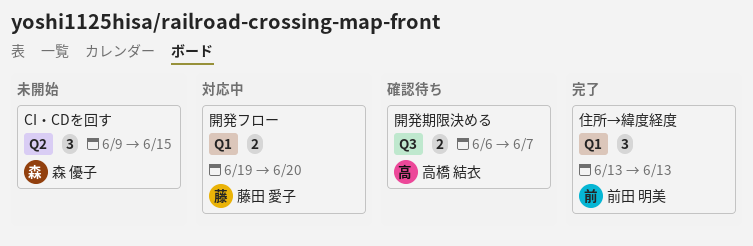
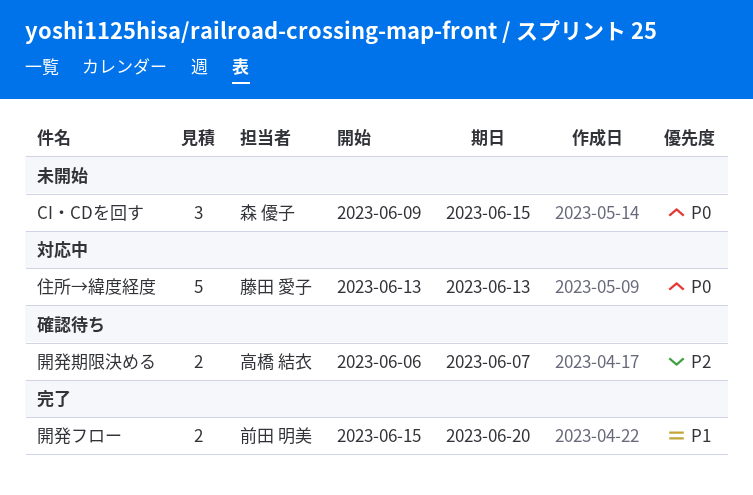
住所→緯度経度, status: 完了 -> 対応中
住所→緯度経度, owner: 前田 明美 -> 藤田 愛子
住所→緯度経度, estimate: 3 -> 5
開発フロー, status: 対応中 -> 完了
開発フロー, owner: 藤田 愛子 -> 前田 明美
開発フロー, start: Jun 19 -> Jun 15

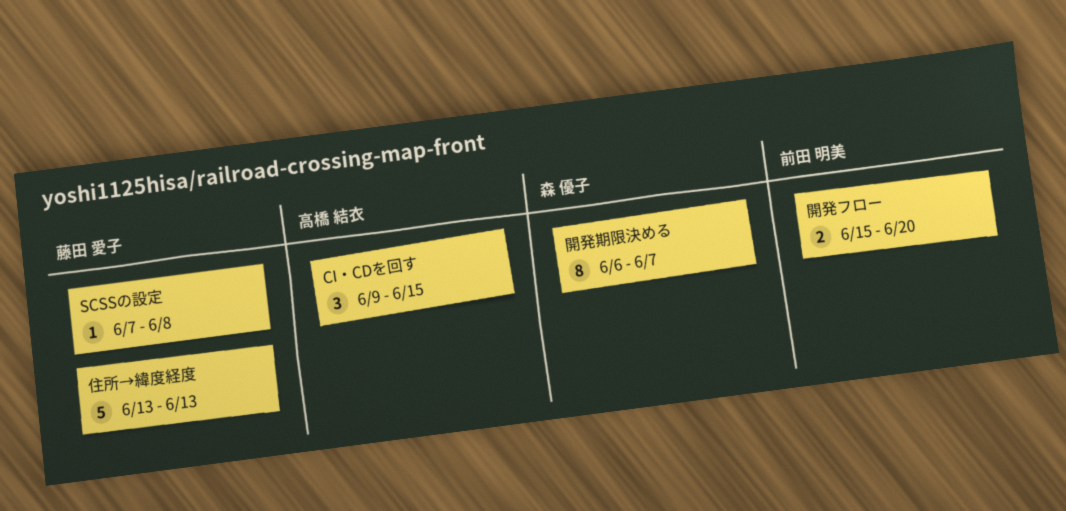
CI・CDを回す, owner: 森 優子 -> 高橋 結衣
SCSSの設定: none -> present
開発期限決める, owner: 高橋 結衣 -> 森 優子
開発期限決める, estimate: 2 -> 8

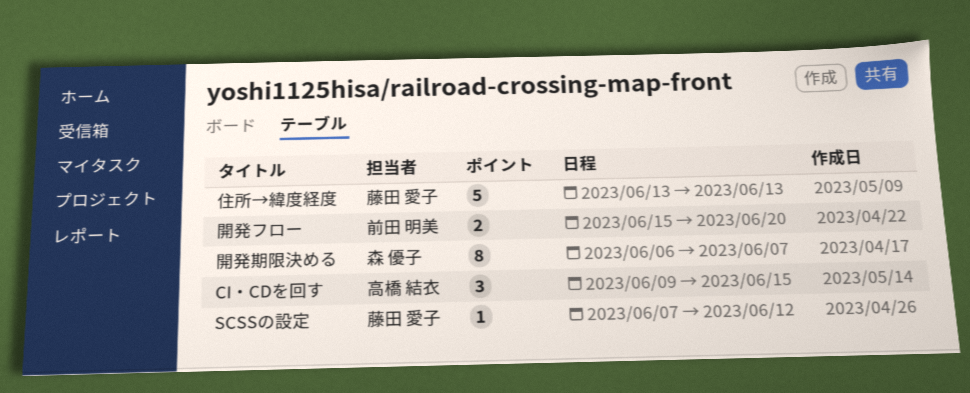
SCSSの設定, due: Jun 8 -> Jun 12

